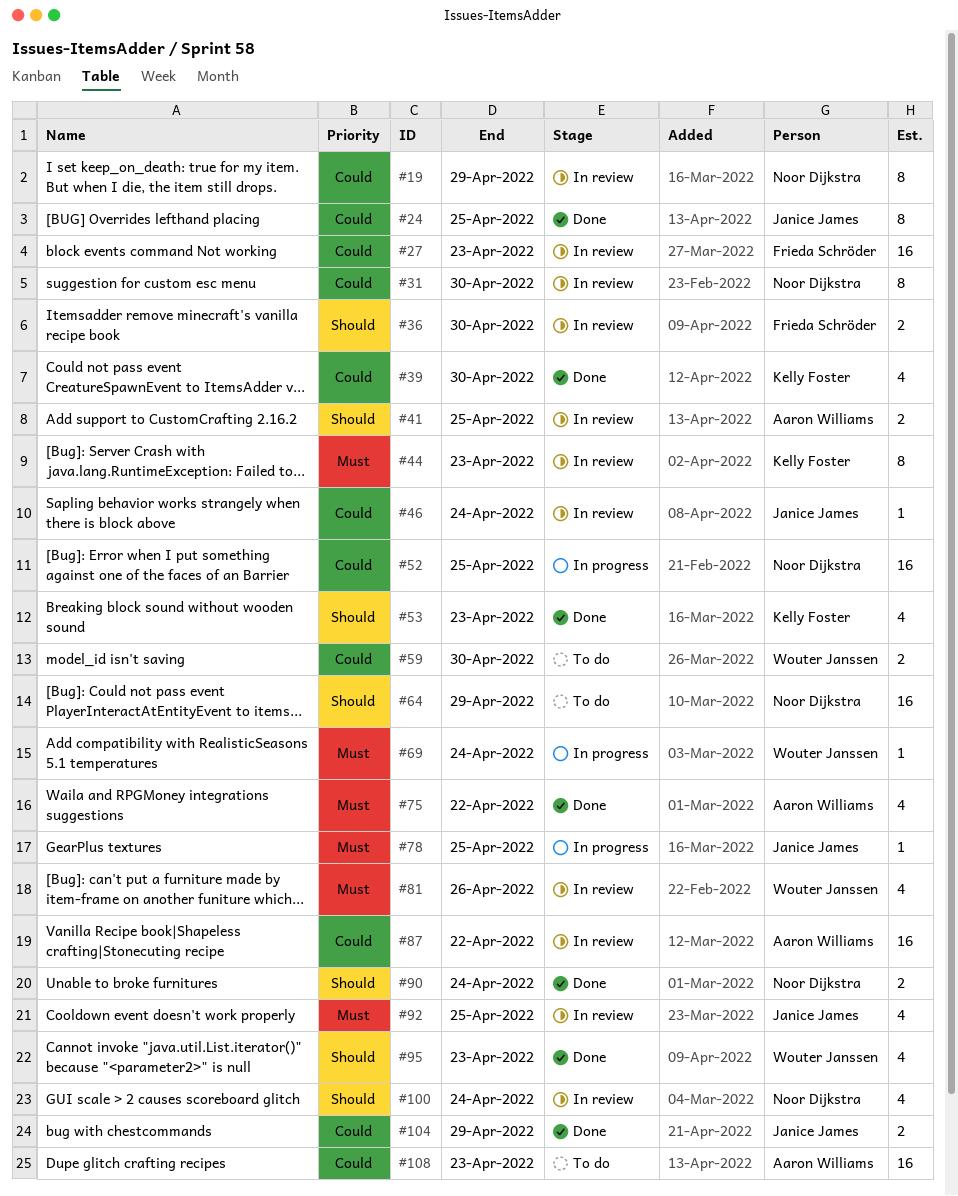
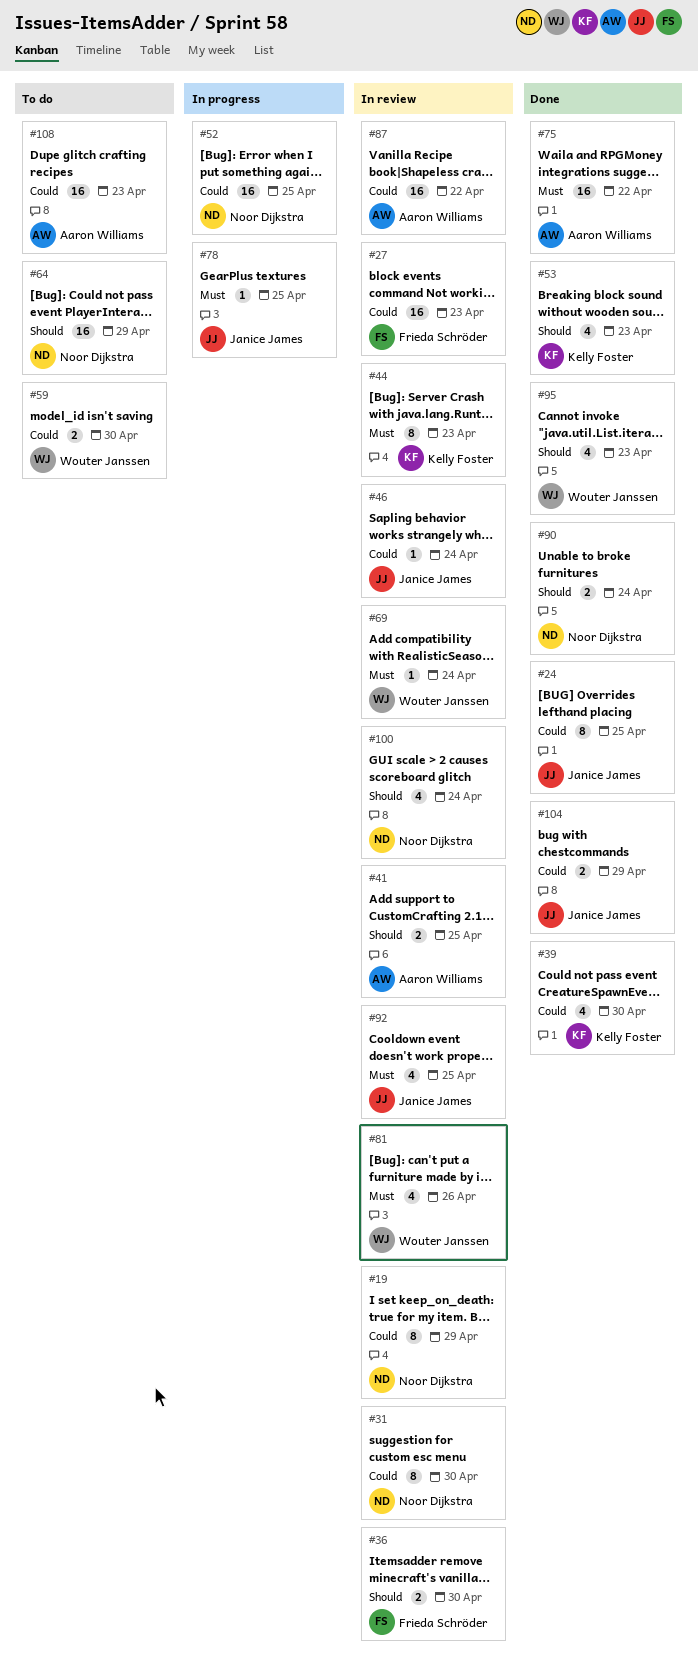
#69, status: In progress -> In review
#75, estimate: 4 -> 16

